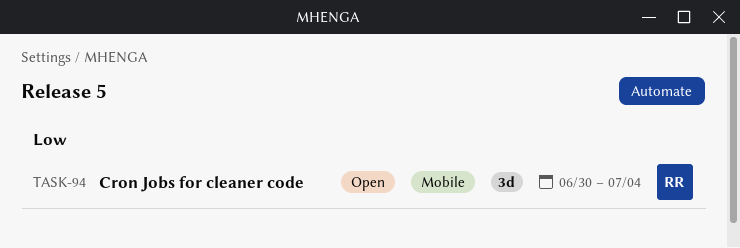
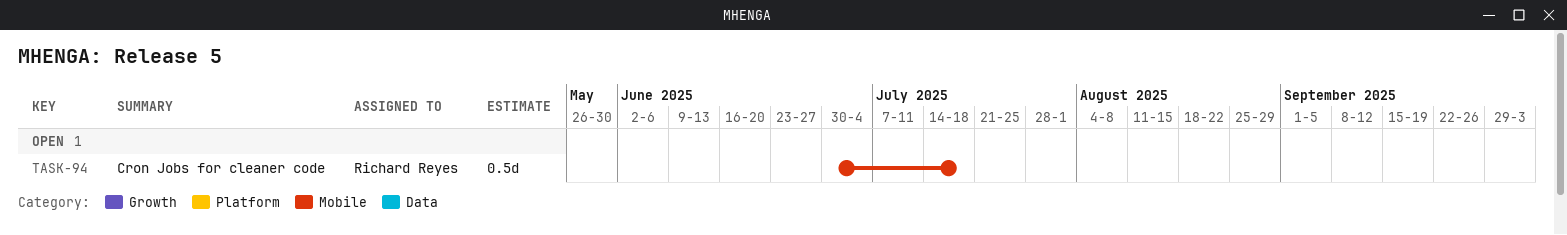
TASK-94, estimate: 3d -> 0.5d
TASK-94, due: Jul 4 -> Jul 18

